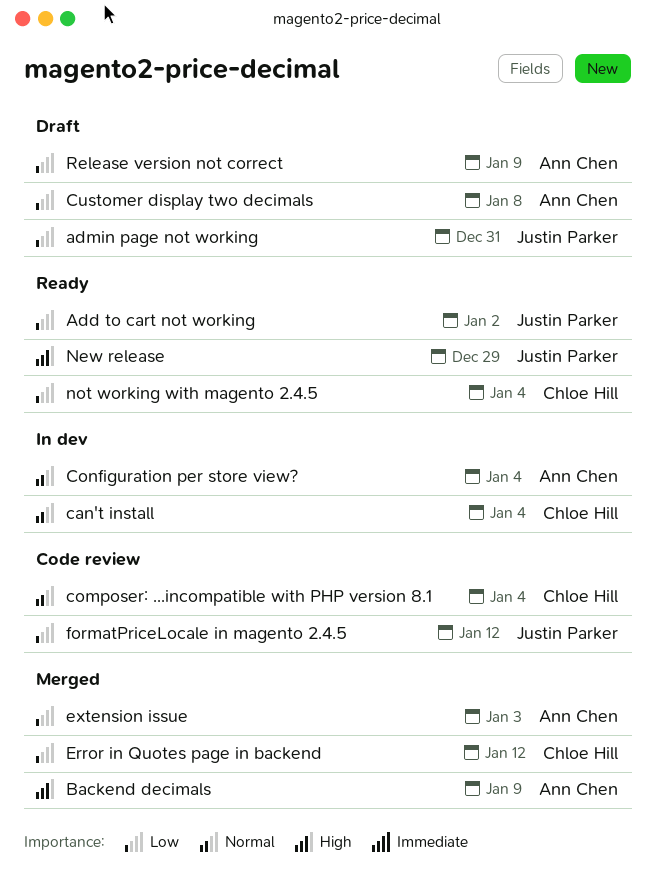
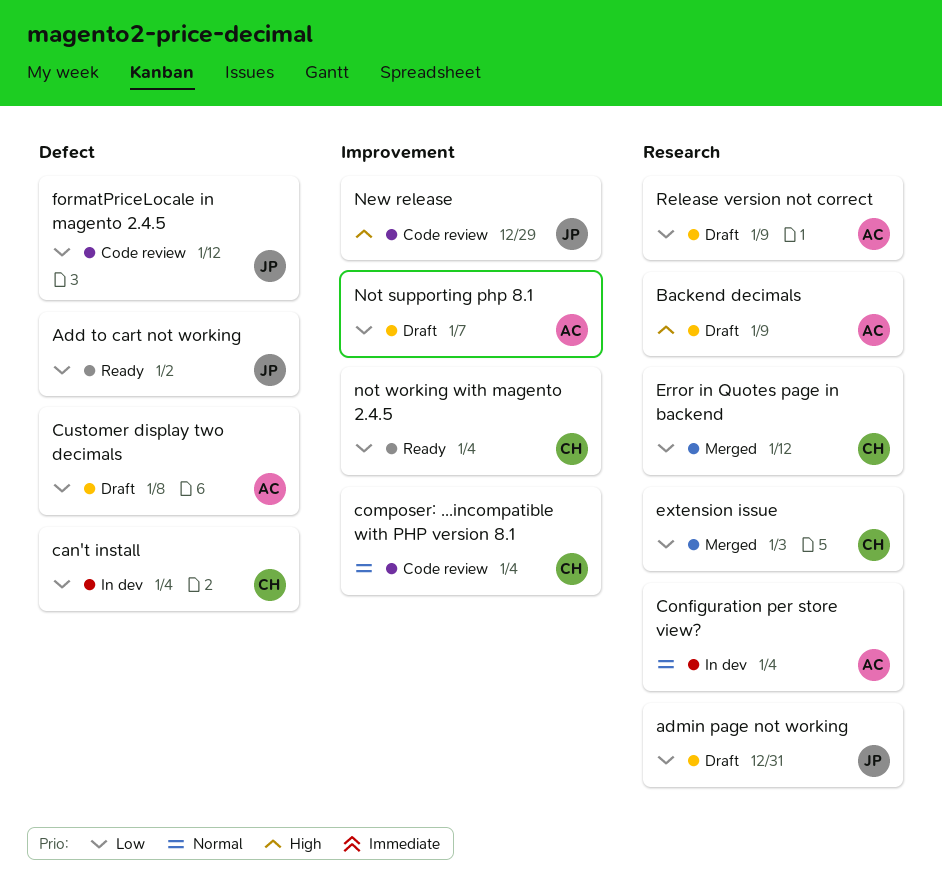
Backend decimals, status: Merged -> Draft
can't install, priority: Normal -> Low
extension issue, owner: Ann Chen -> Chloe Hill
New release, status: Ready -> Code review
Not supporting php 8.1: none -> present

